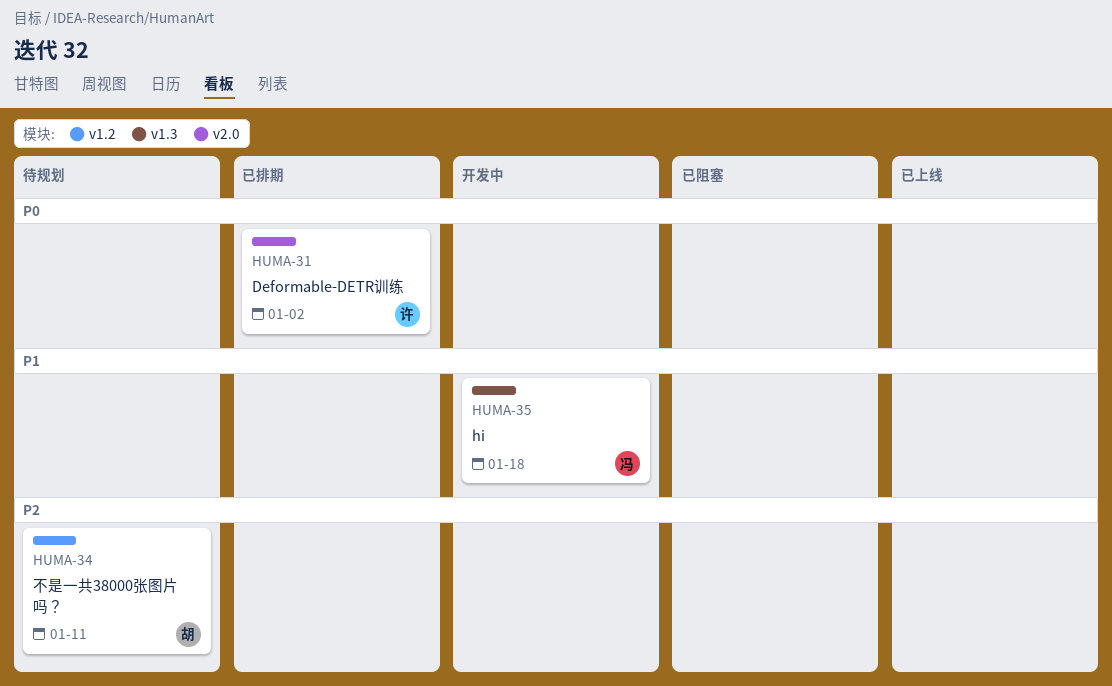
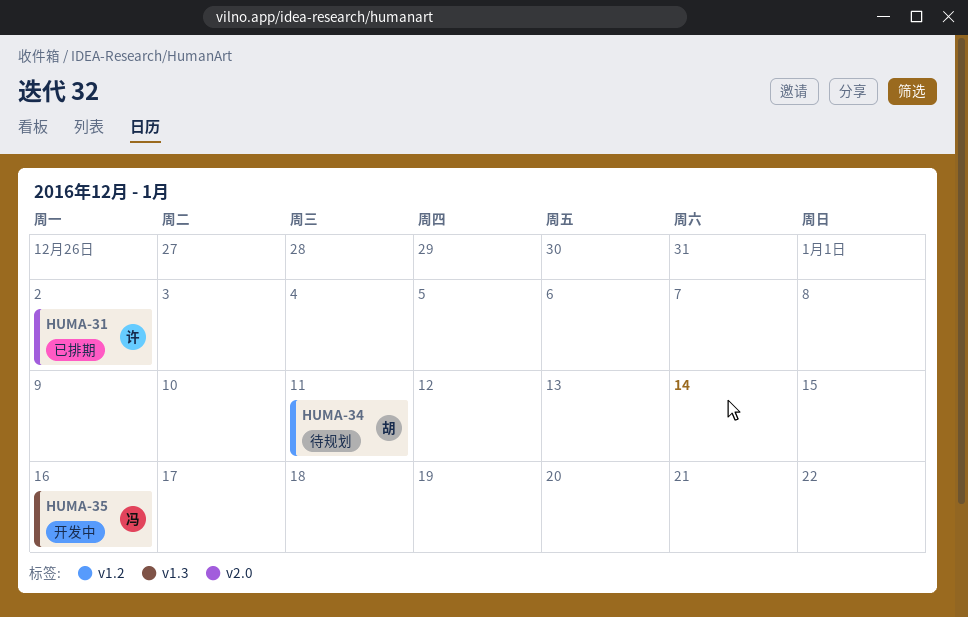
HUMA-35, due: Jan 18 -> Jan 16

